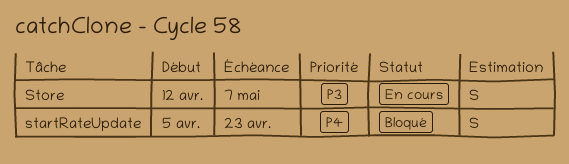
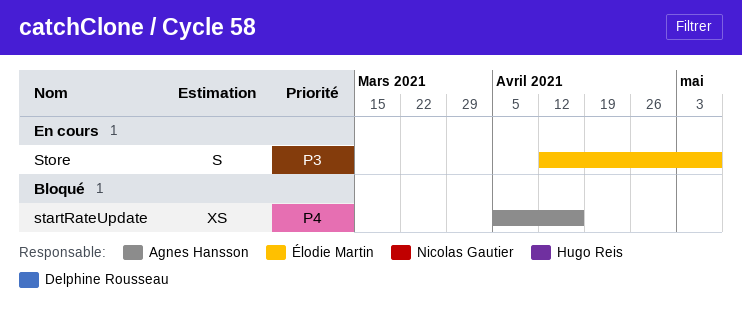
startRateUpdate, estimate: S -> XS
startRateUpdate, due: Apr 23 -> Apr 16

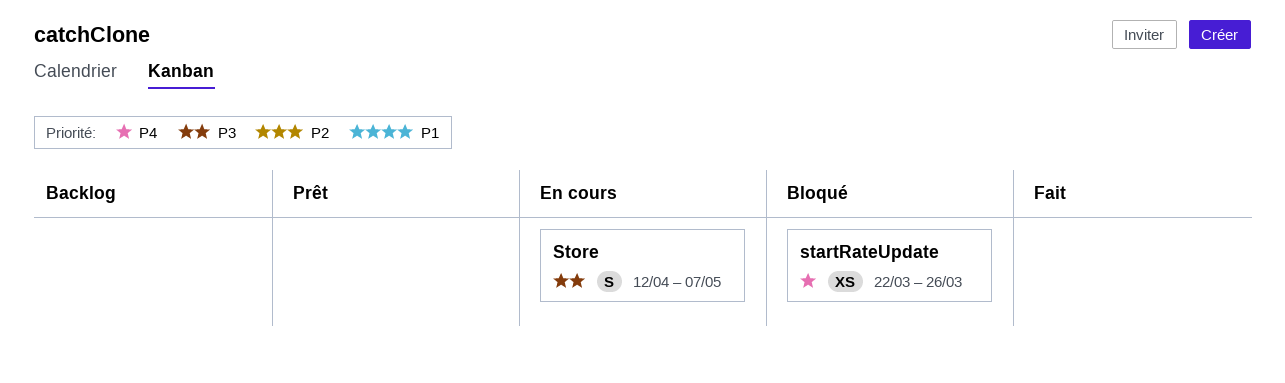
startRateUpdate, start: Apr 5 -> Mar 22
startRateUpdate, due: Apr 16 -> Mar 26

